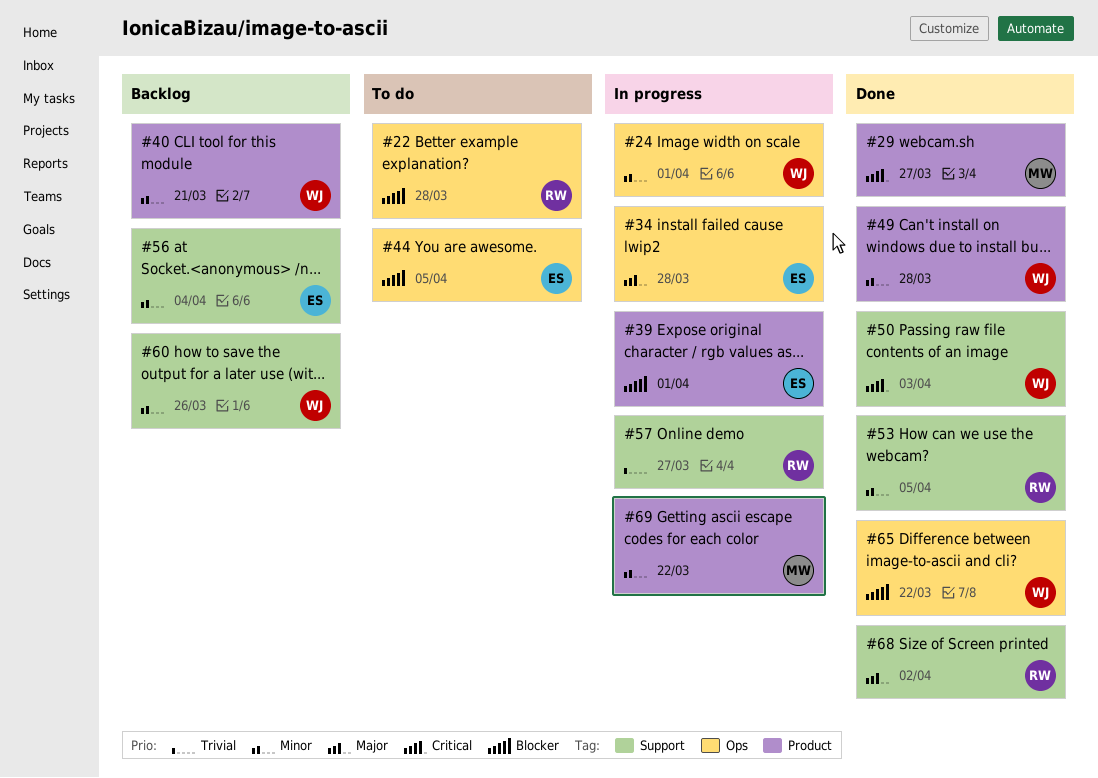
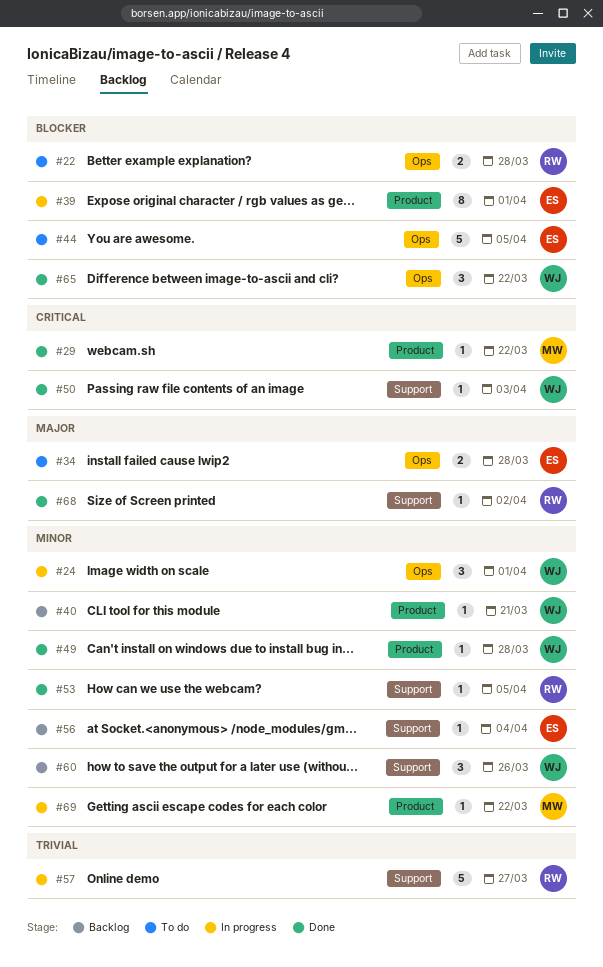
#29, due: Mar 27 -> Mar 22
#34, status: In progress -> To do

